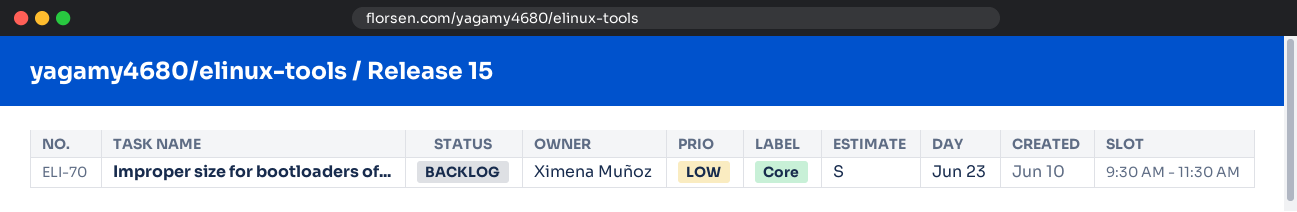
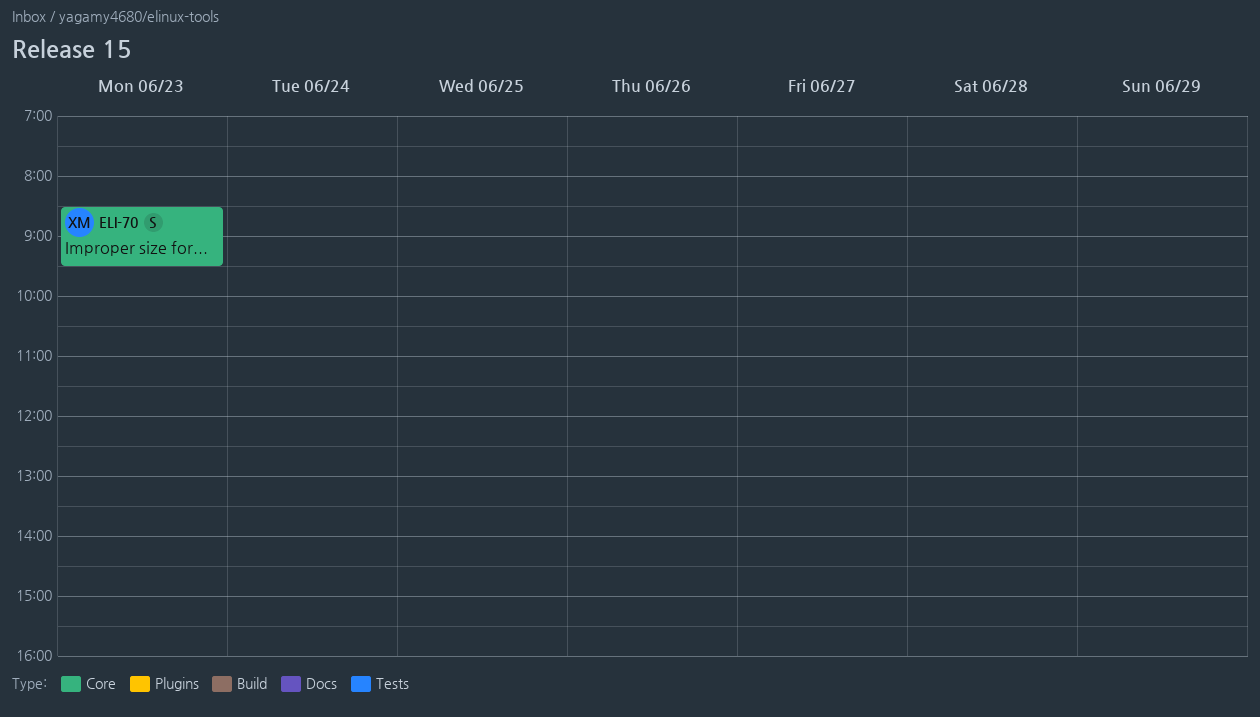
ELI-70, begins: 09:30 -> 08:30
ELI-70, ends: 11:30 -> 09:30

